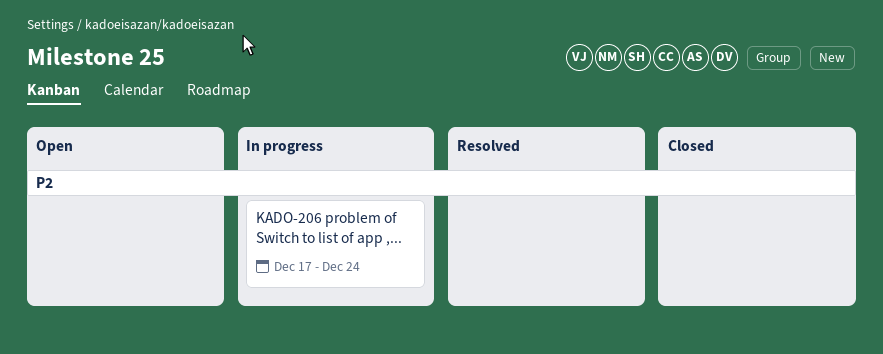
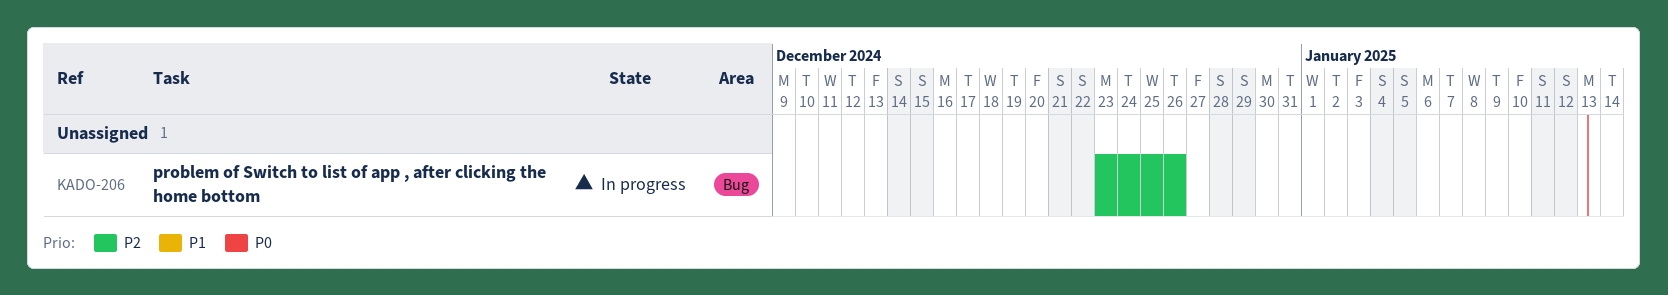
KADO-206, start: Dec 17 -> Dec 23
KADO-206, due: Dec 24 -> Dec 26

